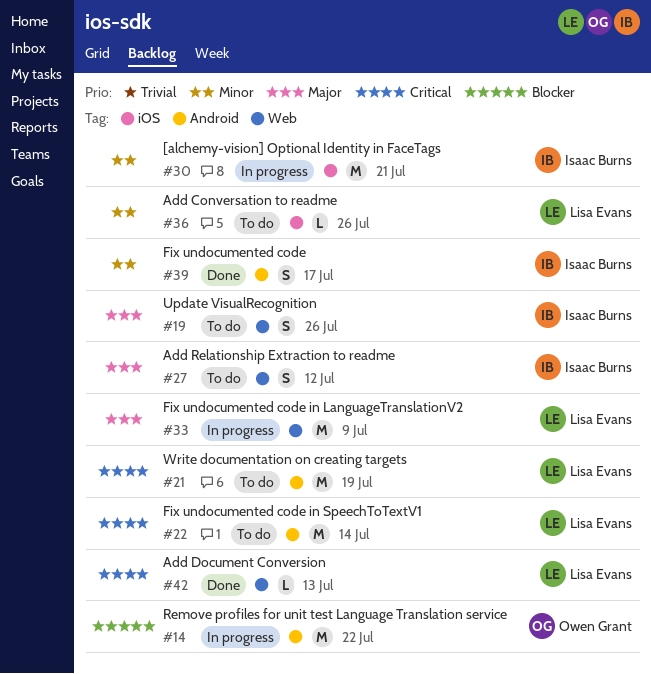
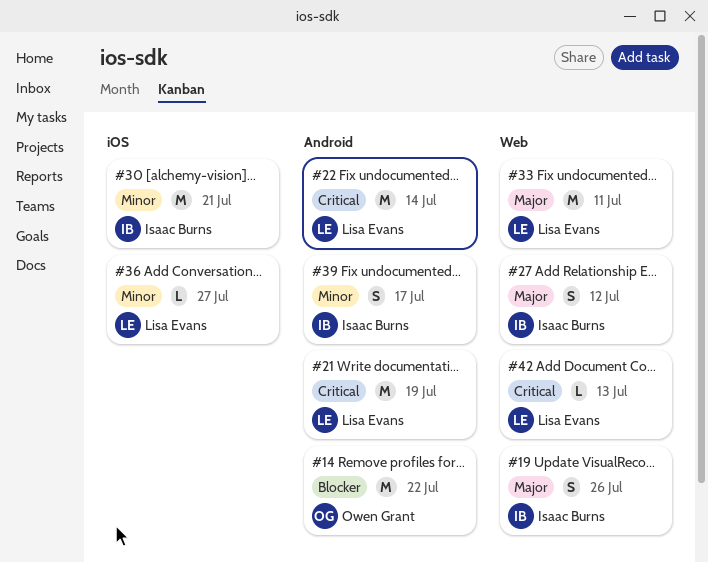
#33, due: Jul 9 -> Jul 11
#36, due: Jul 26 -> Jul 27

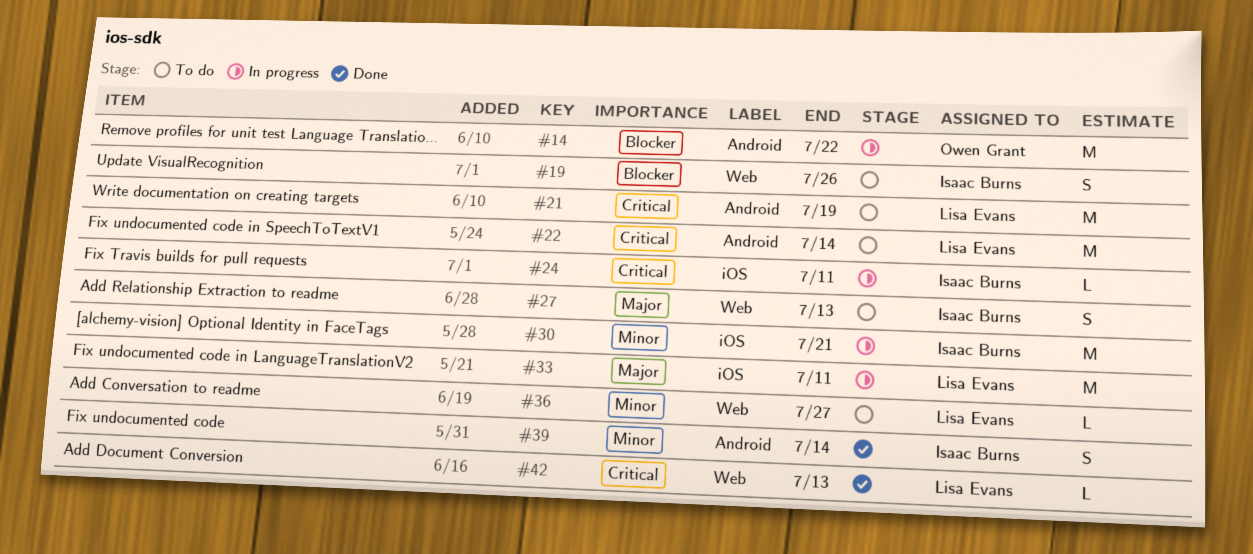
#19, priority: Major -> Blocker
#24: none -> present
#27, due: Jul 12 -> Jul 13
#33, label: Web -> iOS
#36, label: iOS -> Web
#39, due: Jul 17 -> Jul 14

